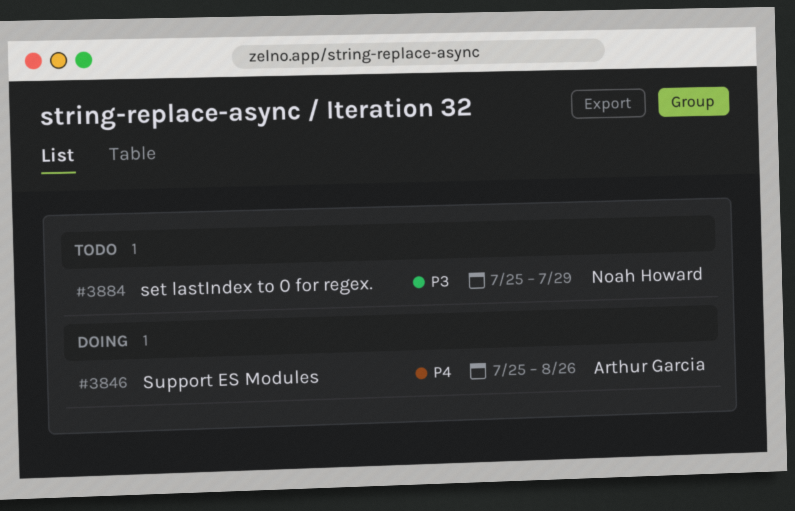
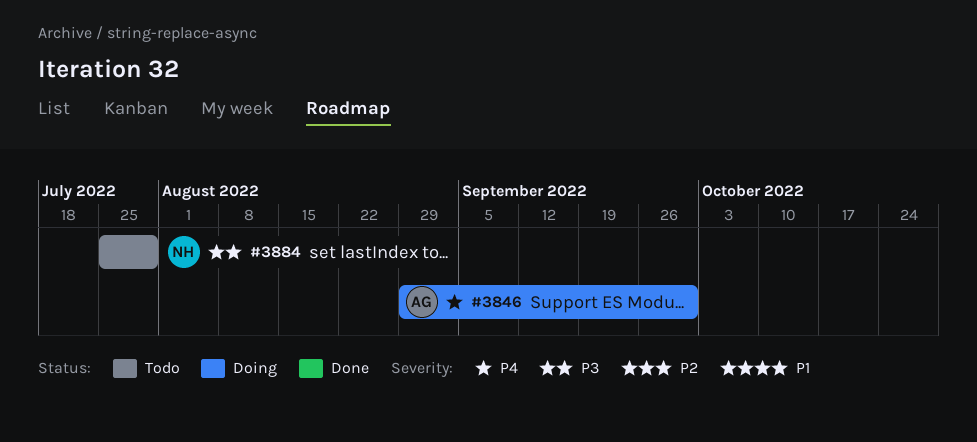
#3846, start: Jul 25 -> Aug 29
#3846, due: Aug 26 -> Sep 30

